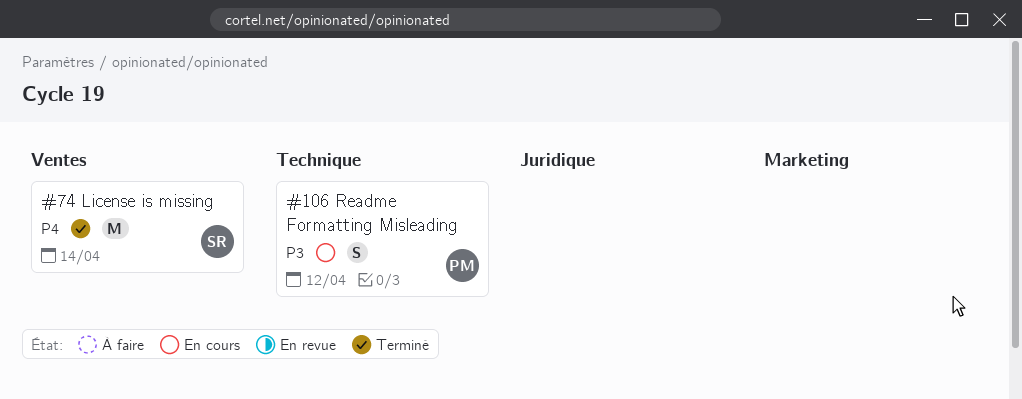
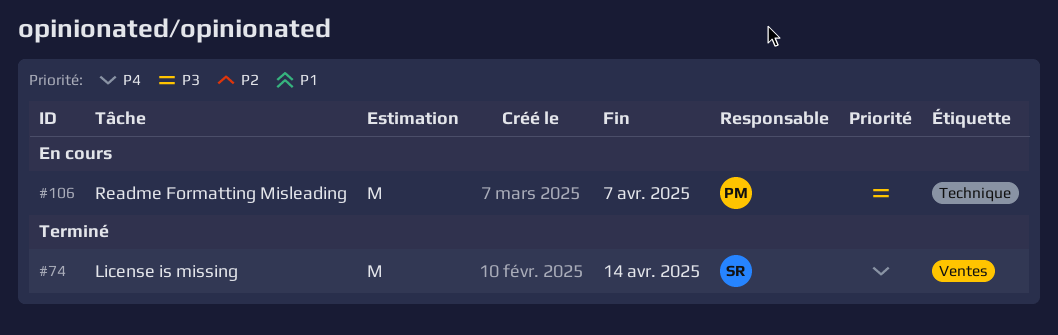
#106, estimate: S -> M
#106, due: Apr 12 -> Apr 7

